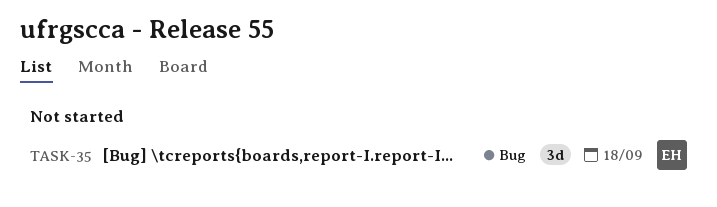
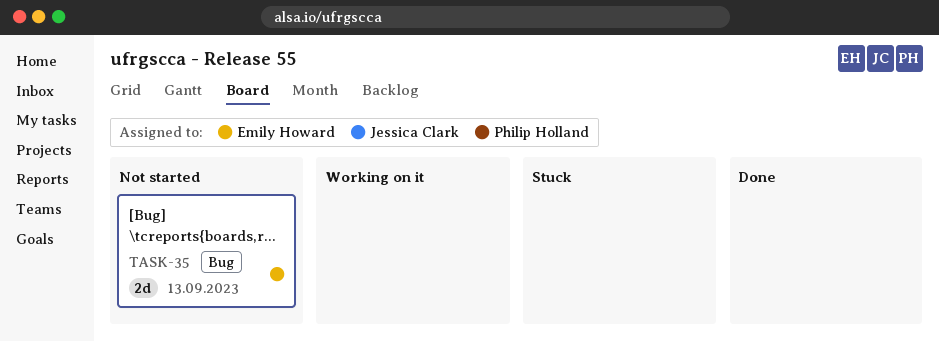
TASK-35, estimate: 3d -> 2d
TASK-35, due: Sep 18 -> Sep 13

